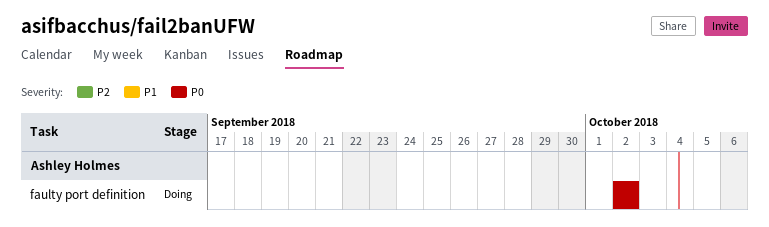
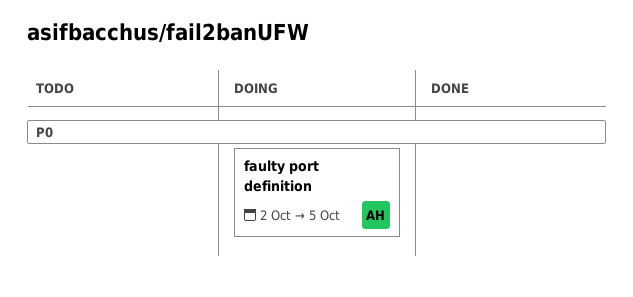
faulty port definition, due: Oct 2 -> Oct 5

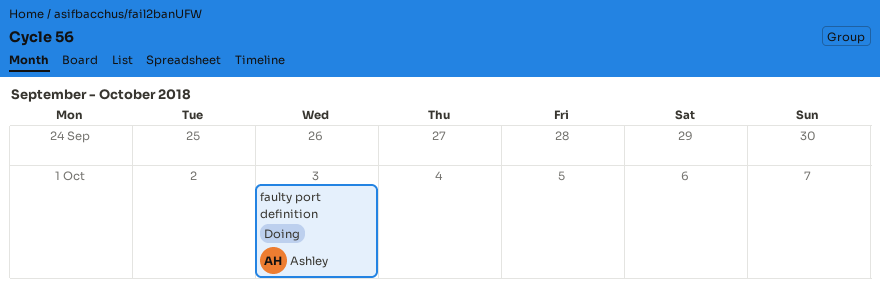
faulty port definition, due: Oct 5 -> Oct 3

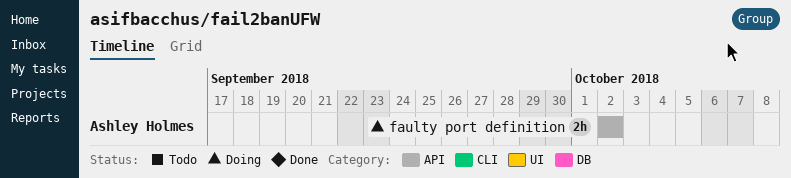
faulty port definition, due: Oct 3 -> Oct 2

